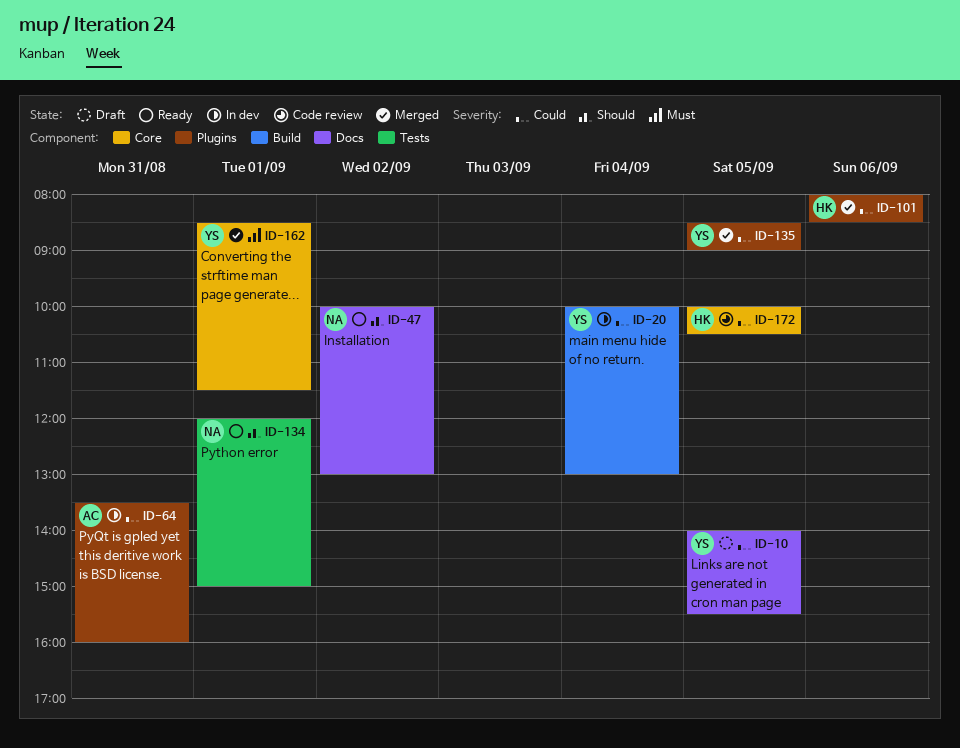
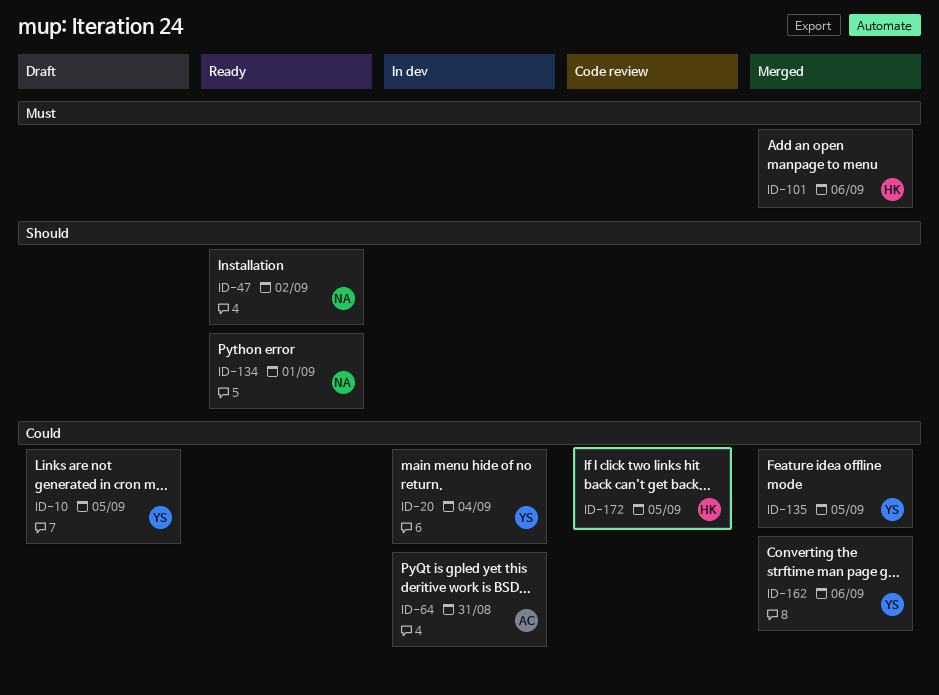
ID-101, priority: Could -> Must
ID-162, priority: Must -> Could
ID-162, day: Sep 1 -> Sep 6

